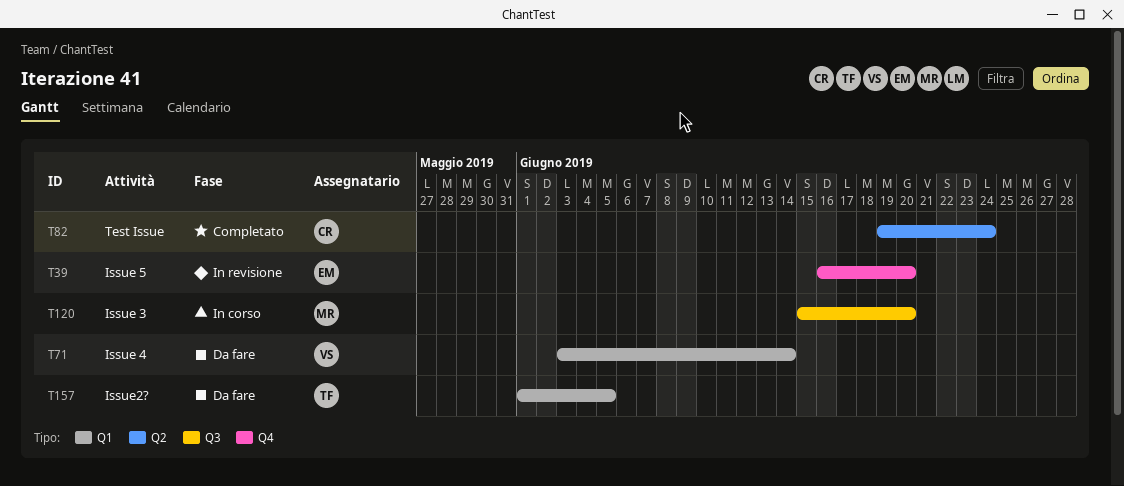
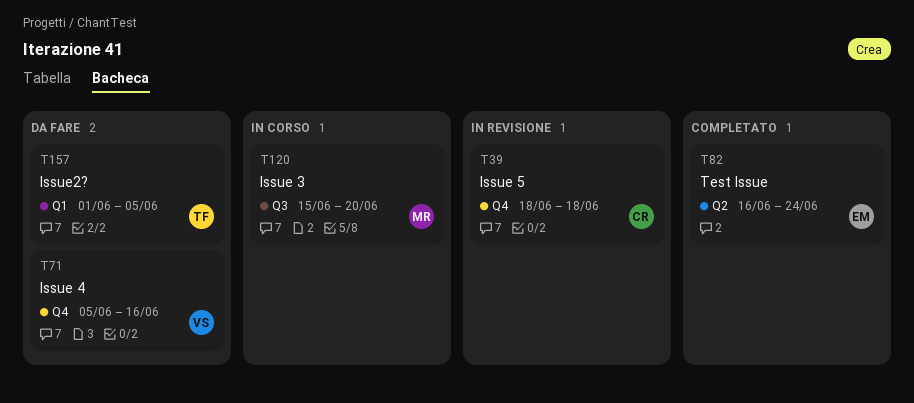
T39, owner: EM -> CR
T39, start: Jun 16 -> Jun 18
T39, due: Jun 20 -> Jun 18
T71, label: Q1 -> Q4
T71, start: Jun 3 -> Jun 5
T71, due: Jun 14 -> Jun 16
T82, owner: CR -> EM
T82, start: Jun 19 -> Jun 16

